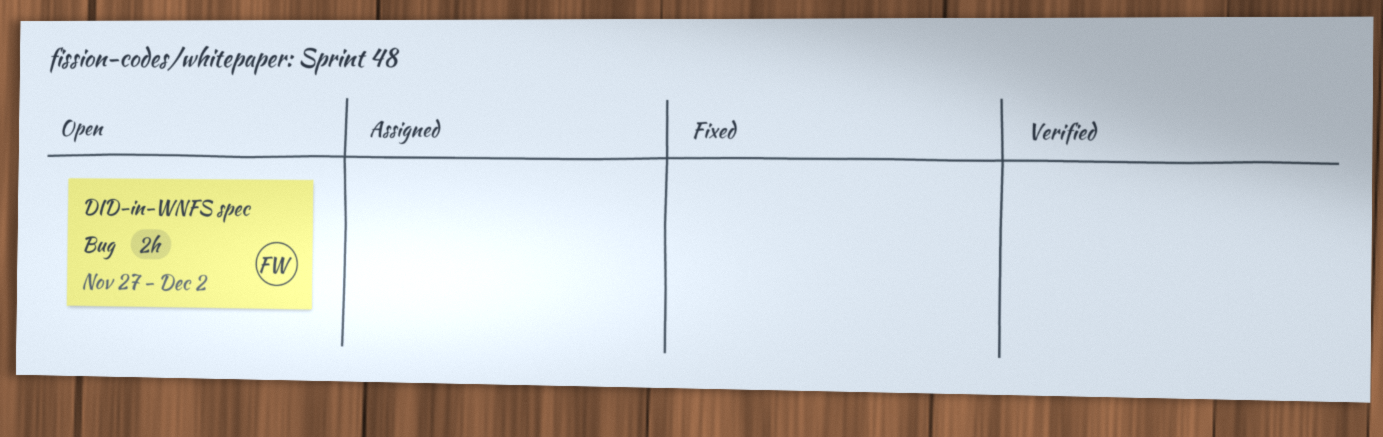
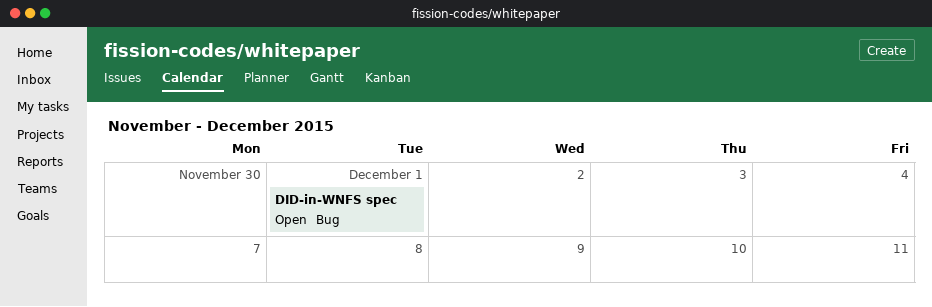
DID-in-WNFS spec, due: Dec 2 -> Dec 1

